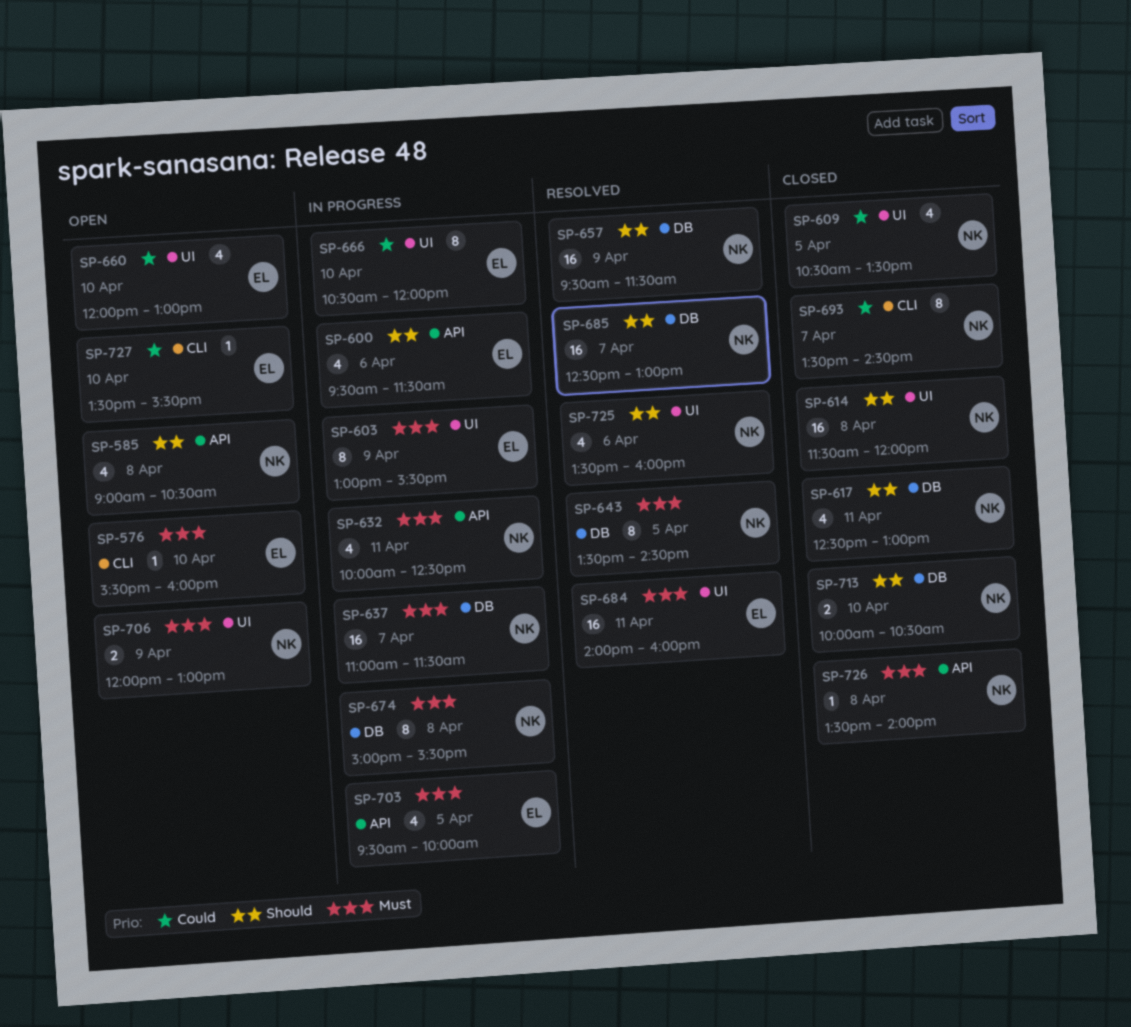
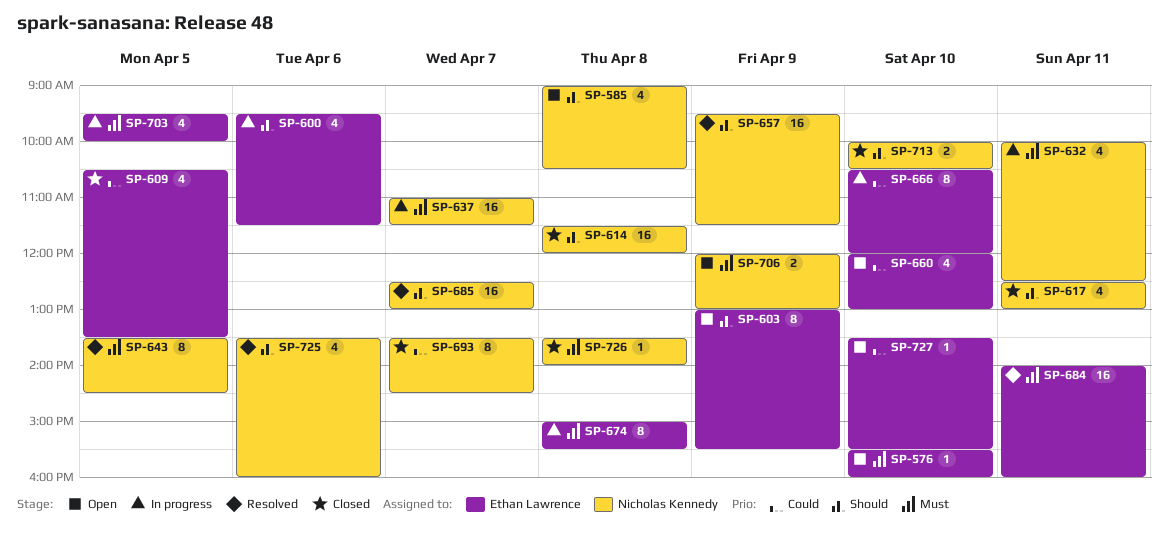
SP-603, status: In progress -> Open
SP-603, priority: Must -> Should
SP-609, owner: Nicholas Kennedy -> Ethan Lawrence
SP-674, owner: Nicholas Kennedy -> Ethan Lawrence

